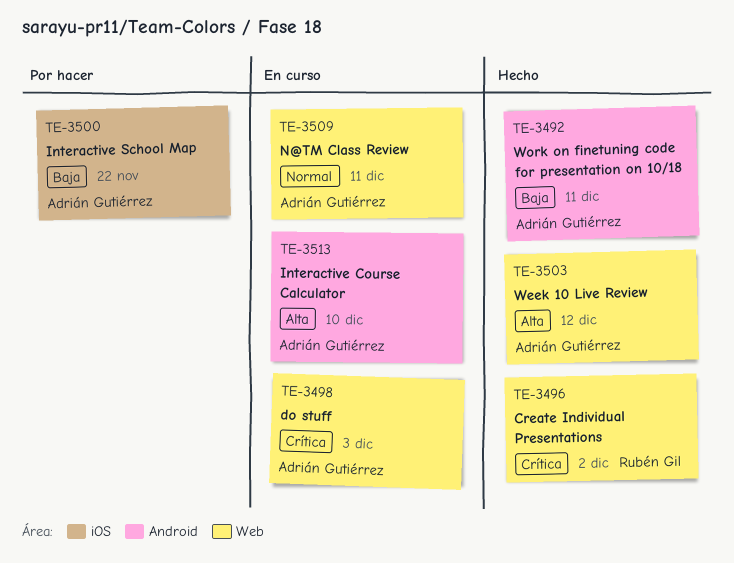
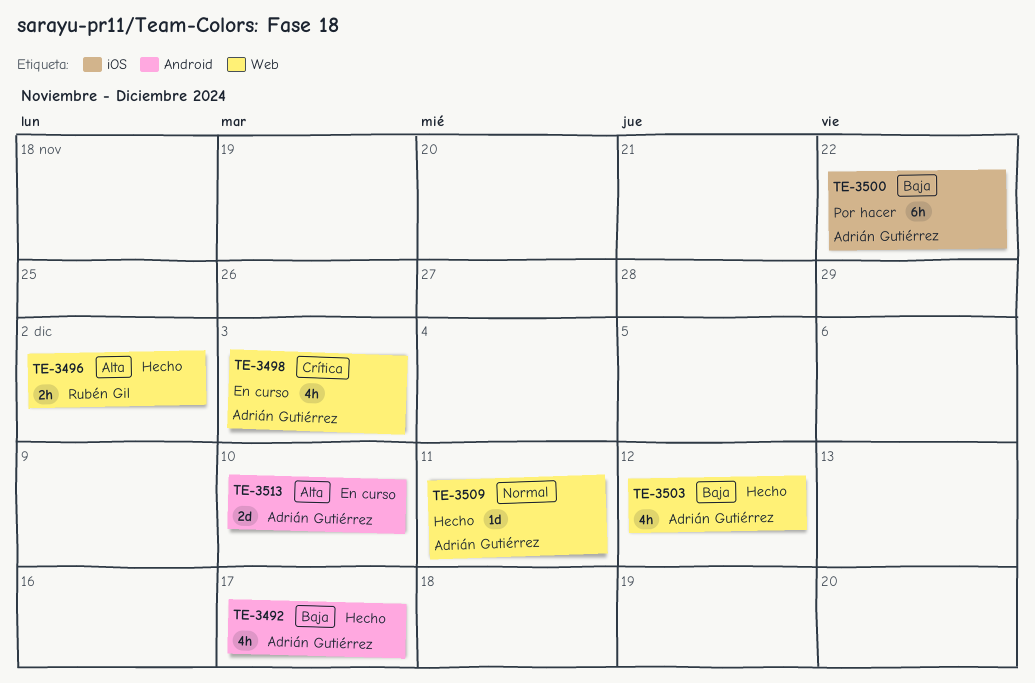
TE-3492, due: Dec 11 -> Dec 17
TE-3496, priority: Crítica -> Alta
TE-3503, priority: Alta -> Baja
TE-3509, status: En curso -> Hecho

